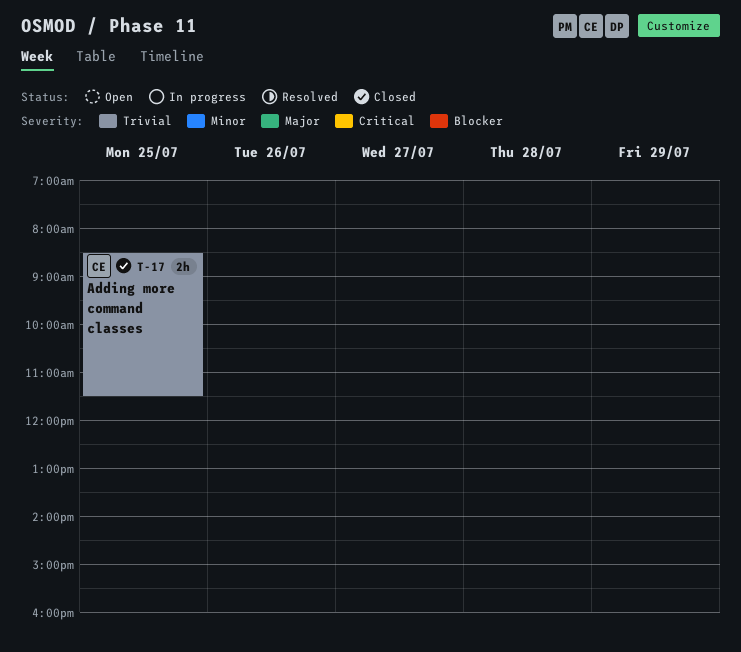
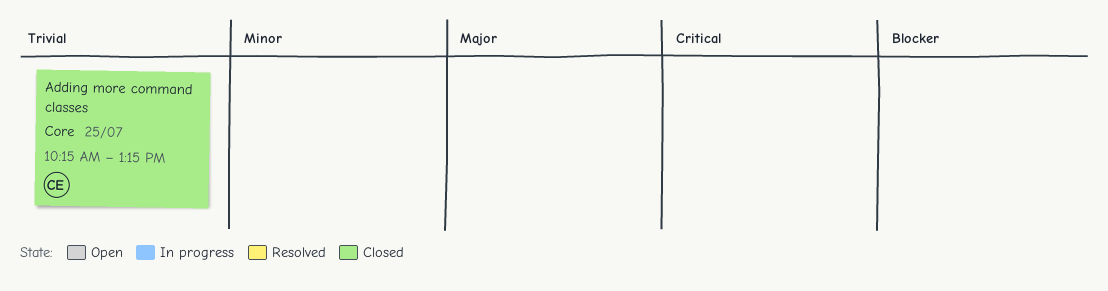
Adding more command classes, begins: 08:30 -> 10:15
Adding more command classes, ends: 11:30 -> 13:15

